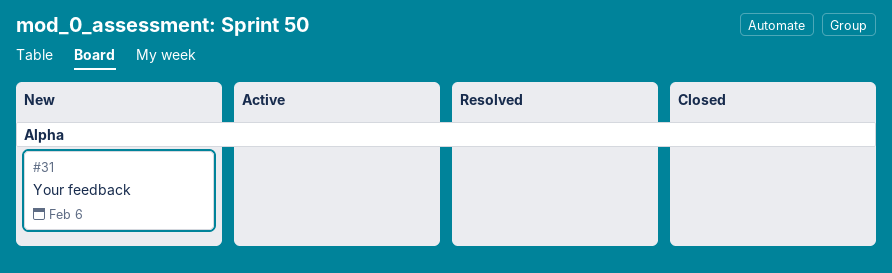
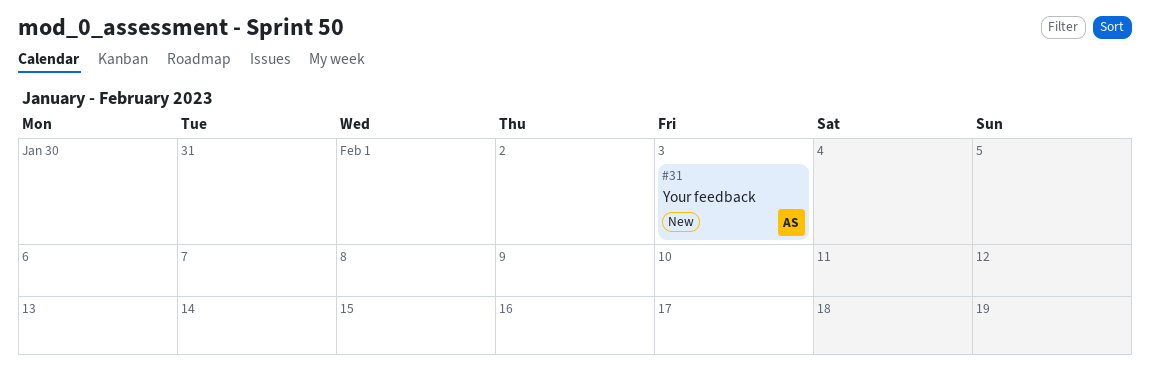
#31, due: Feb 6 -> Feb 3

